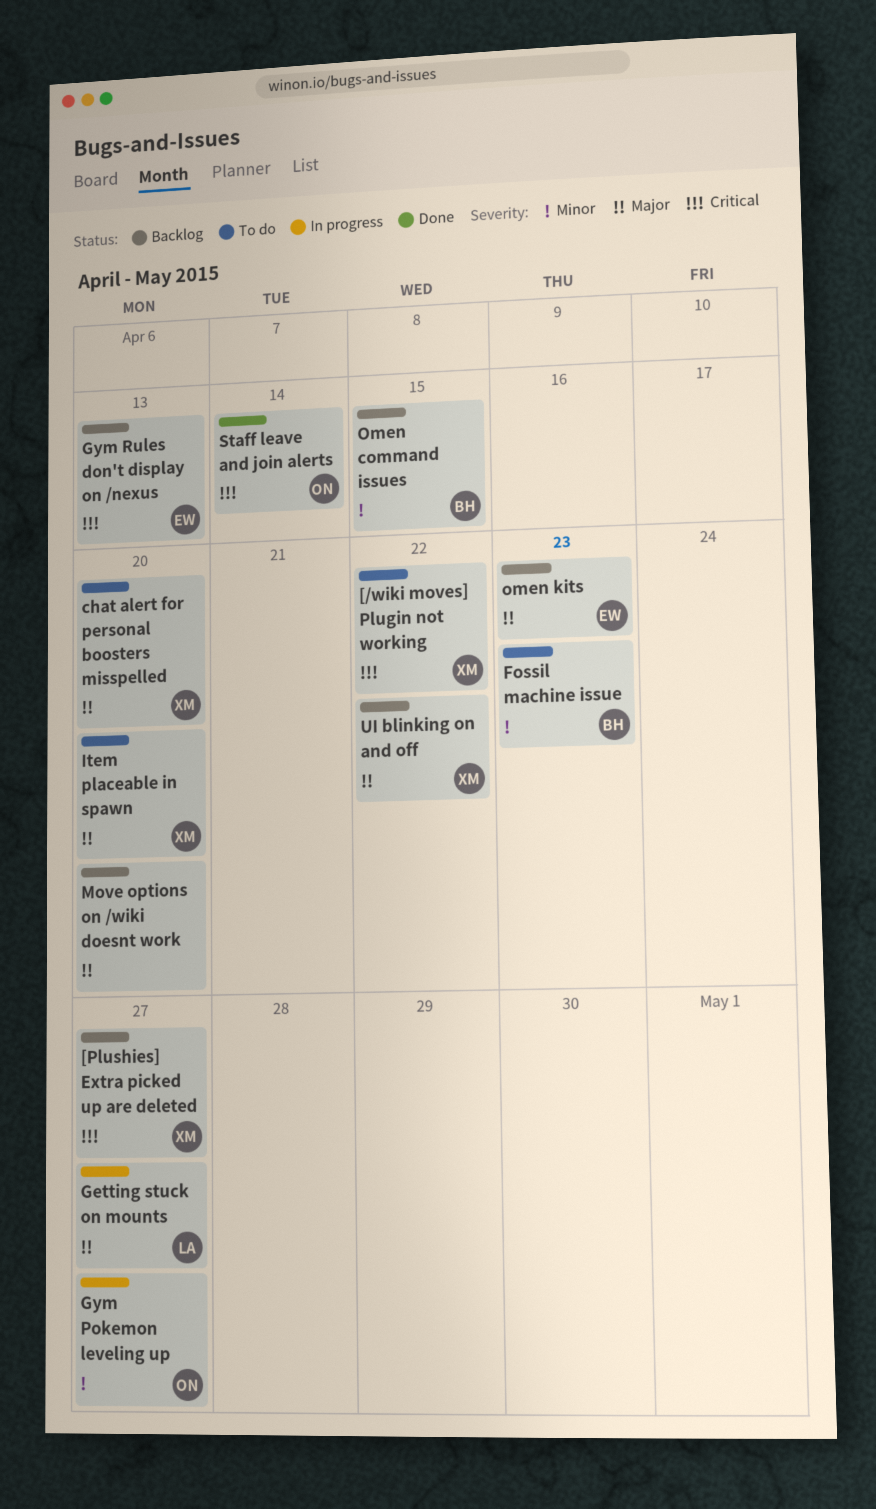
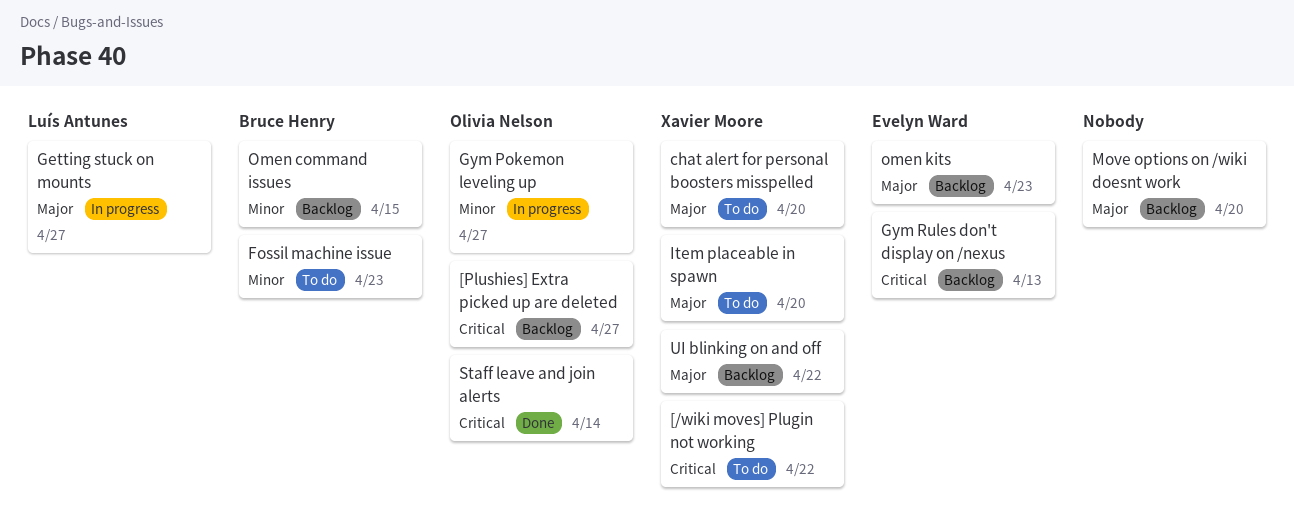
[Plushies] Extra picked up are deleted, owner: Xavier Moore -> Olivia Nelson

